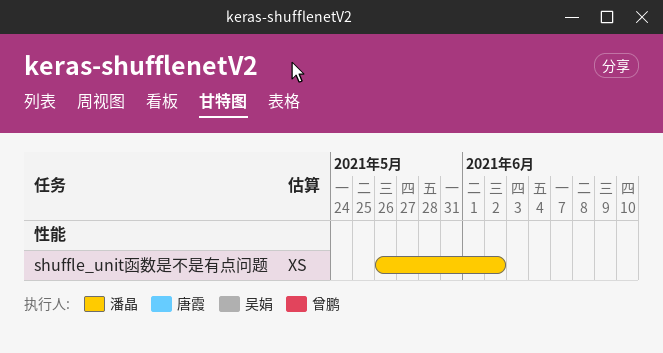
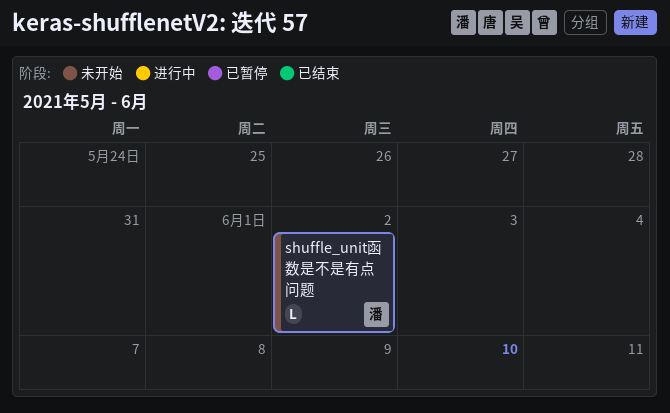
shuffle_unit函数是不是有点问题, estimate: XS -> L

